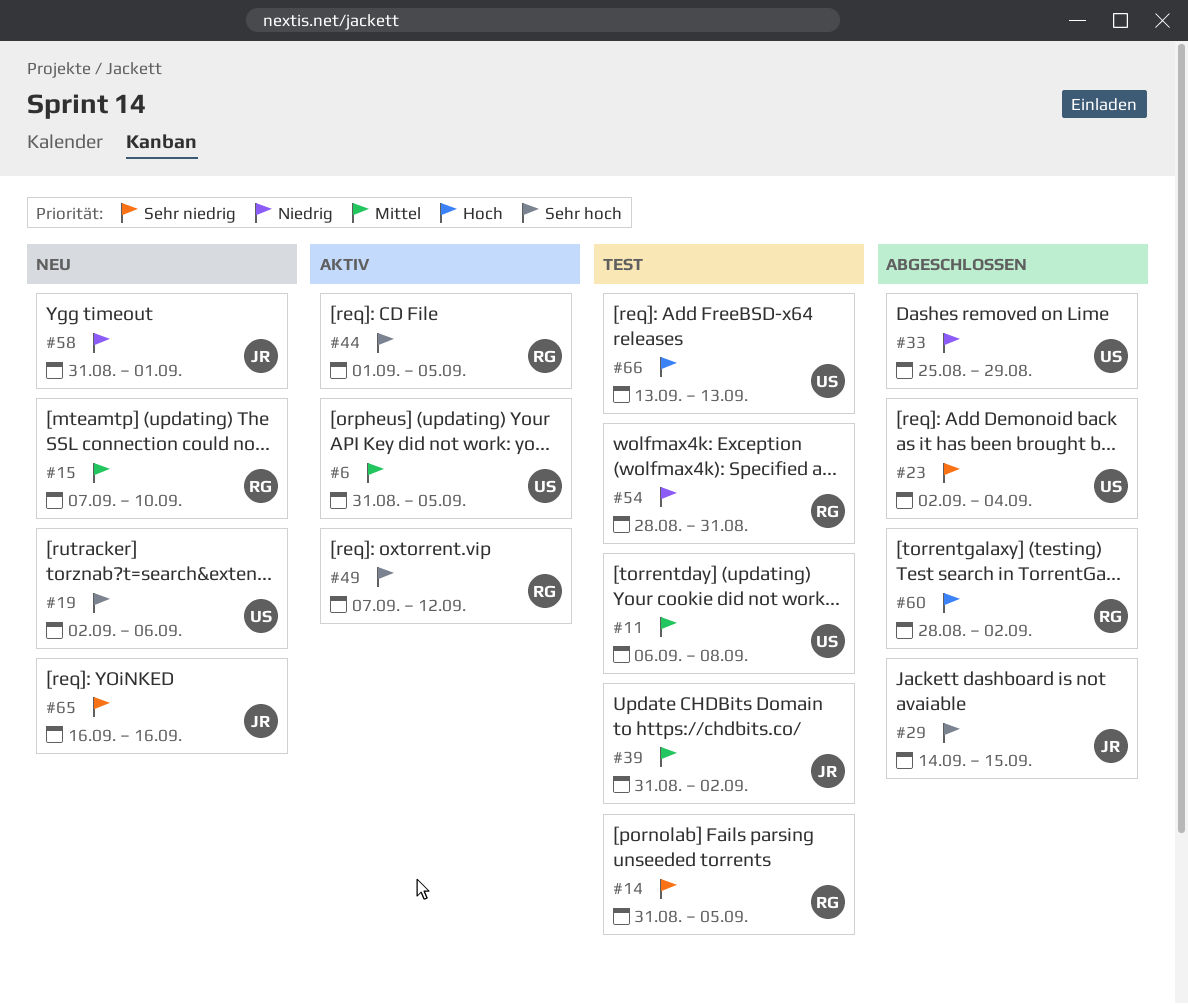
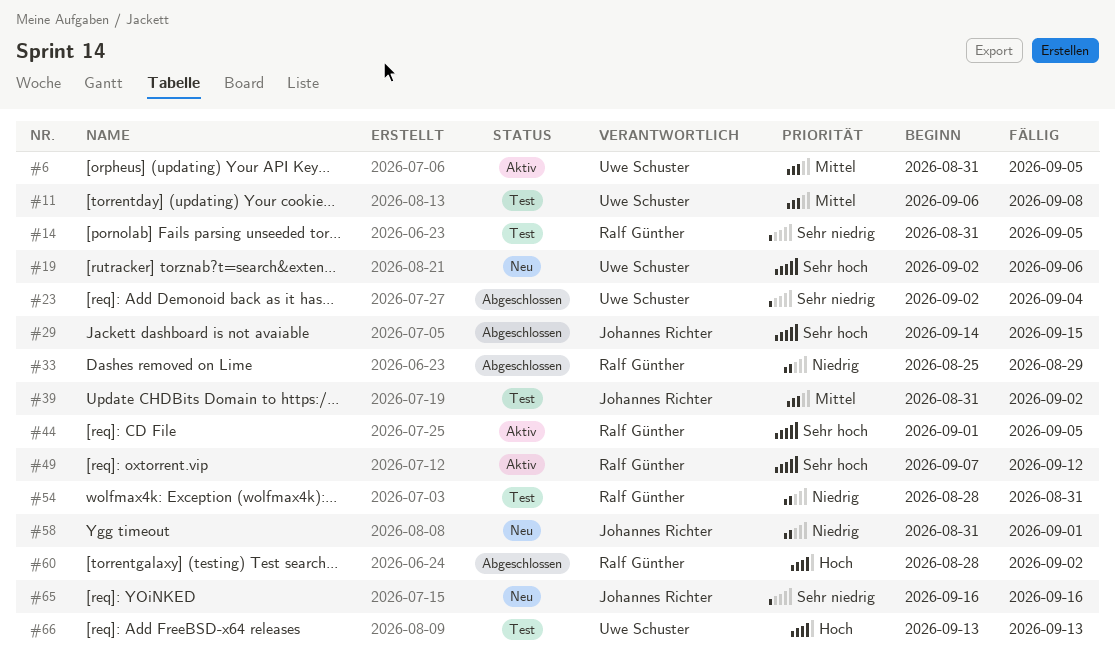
#15: present -> none
#33, owner: Uwe Schuster -> Ralf Günther

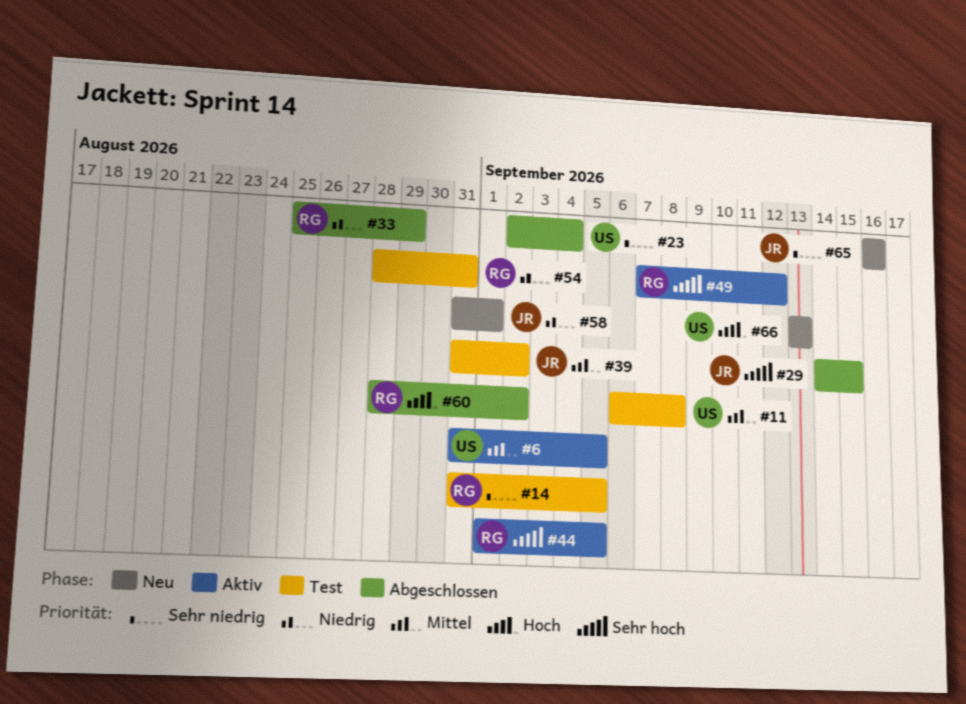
#19: present -> none
#66, status: Test -> Neu

